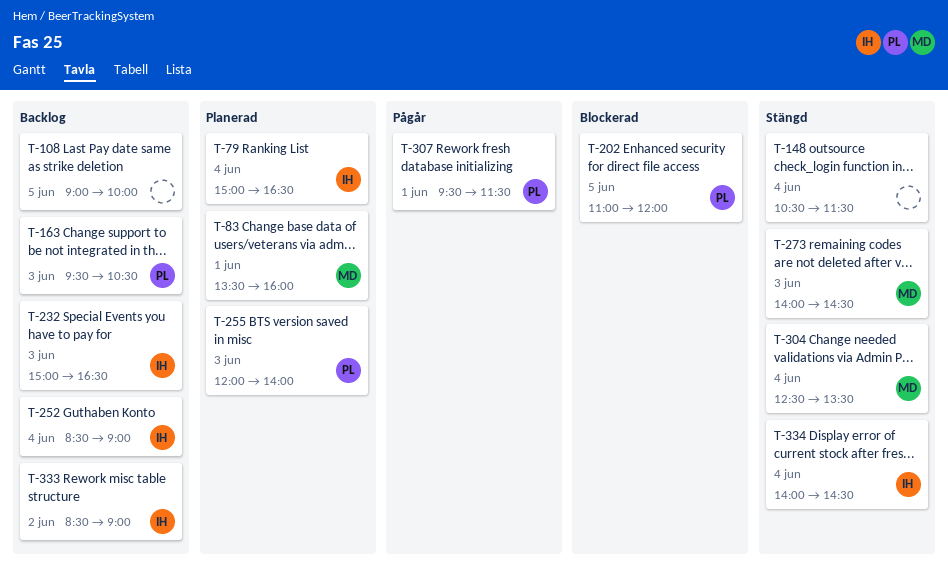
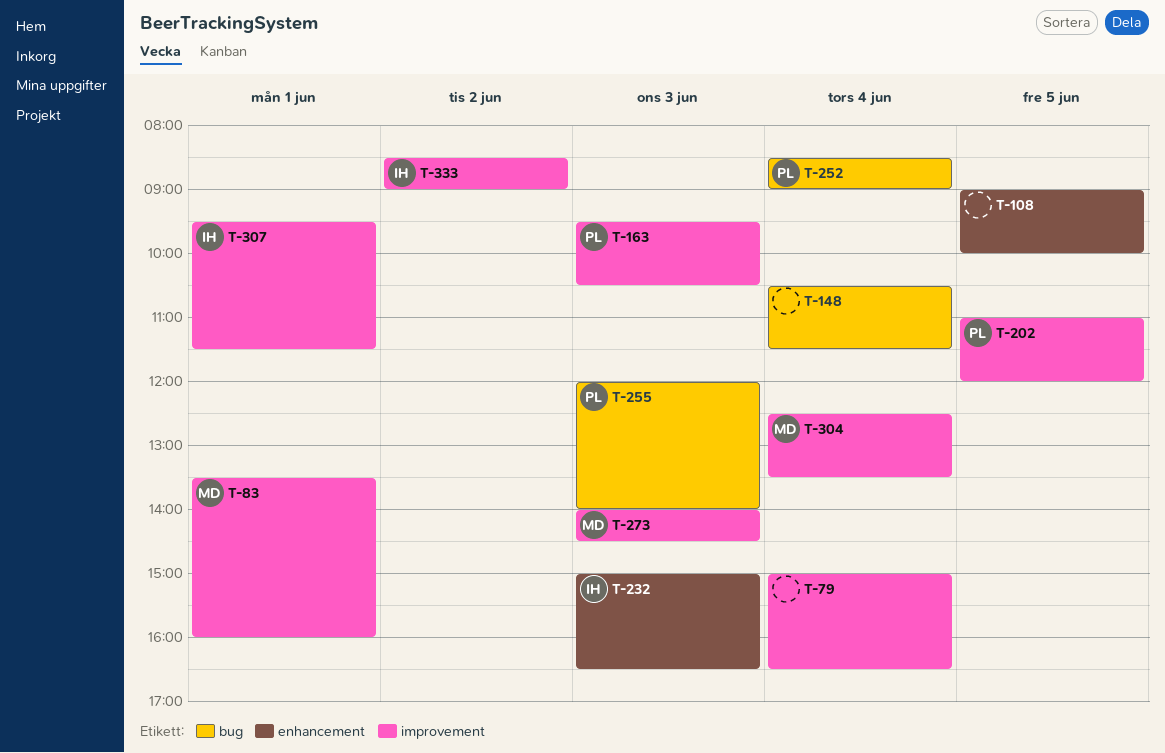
T-79, owner: IH -> none
T-252, owner: IH -> PL
T-307, owner: PL -> IH
T-334: present -> none

